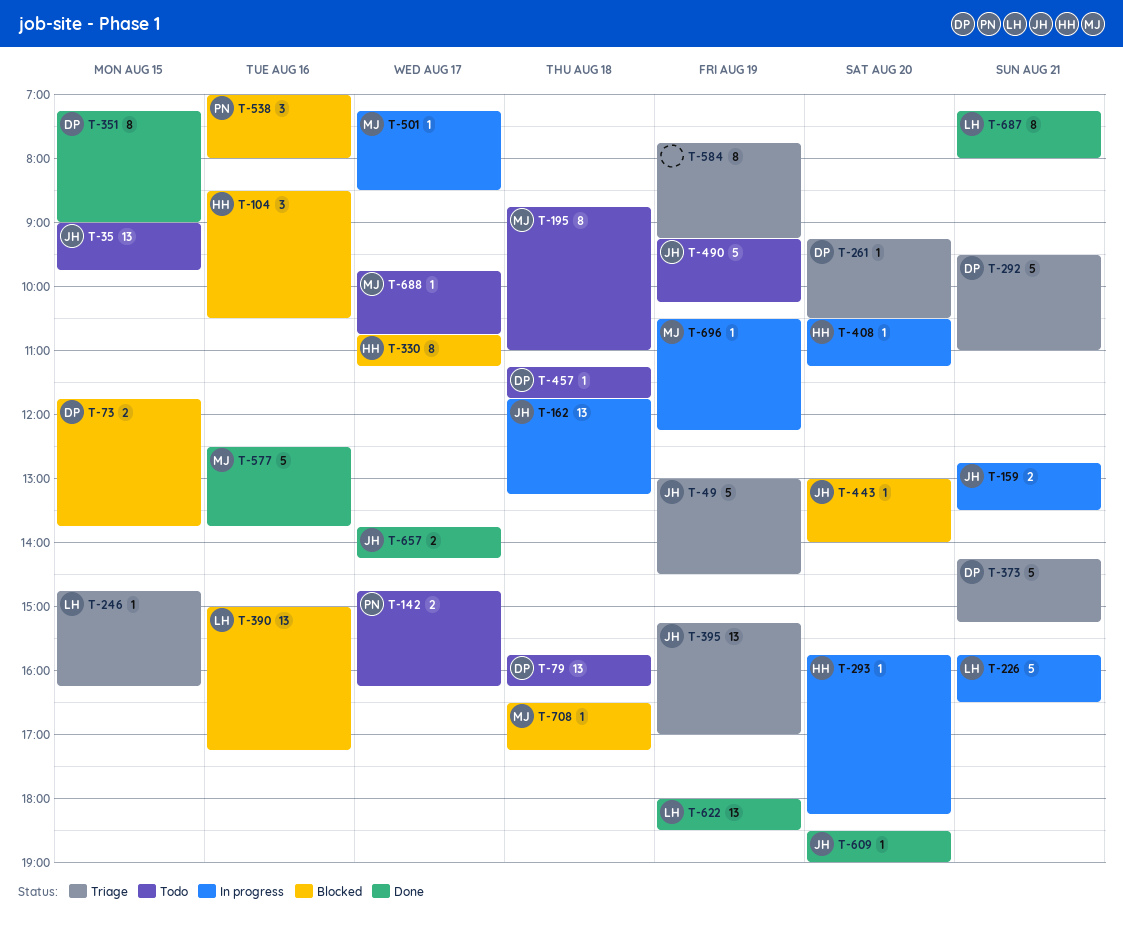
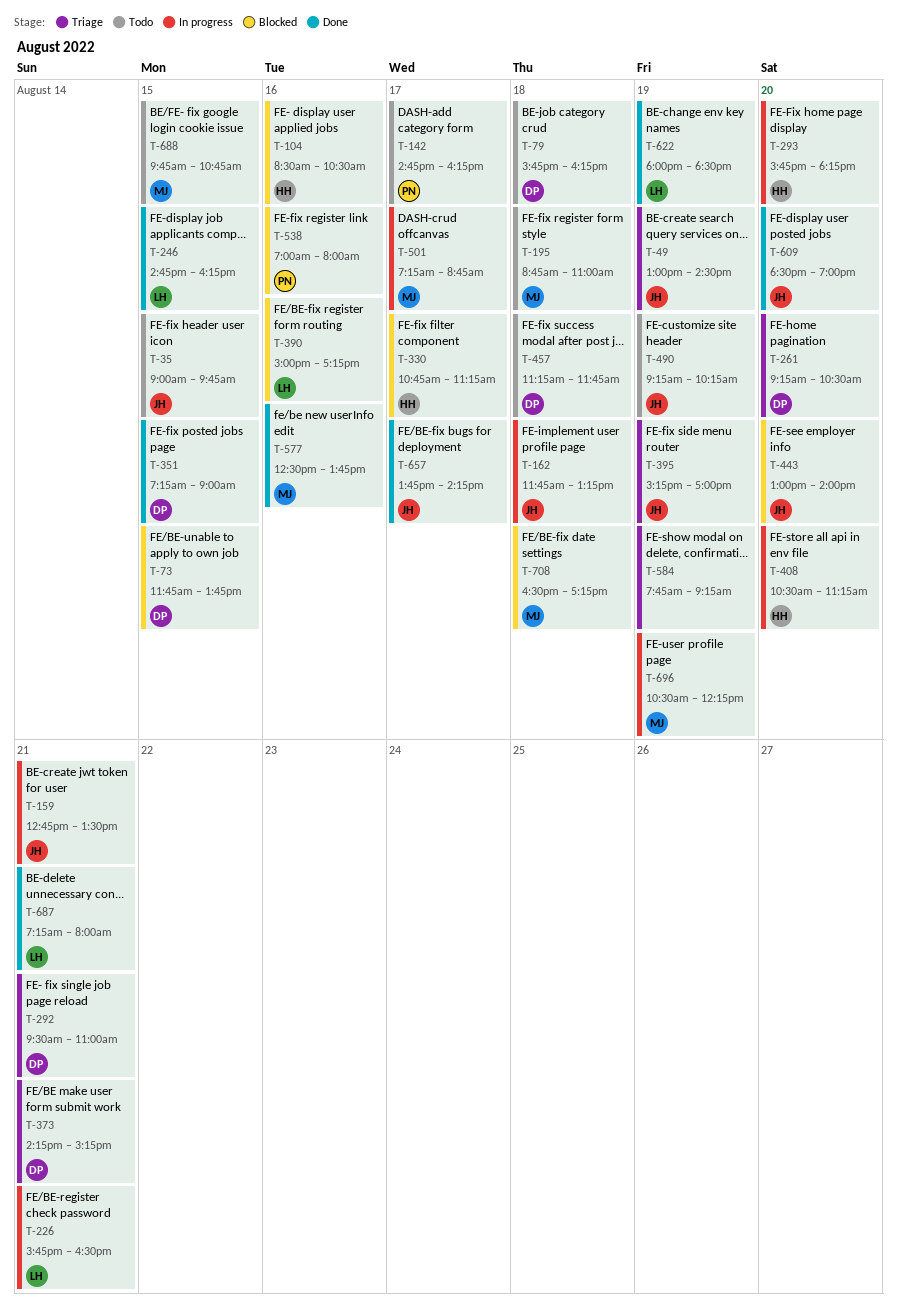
T-246, status: Triage -> Done
T-501, ends: 08:30 -> 08:45
T-688, day: Aug 17 -> Aug 15

